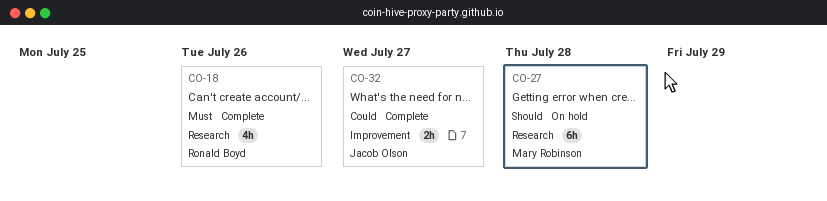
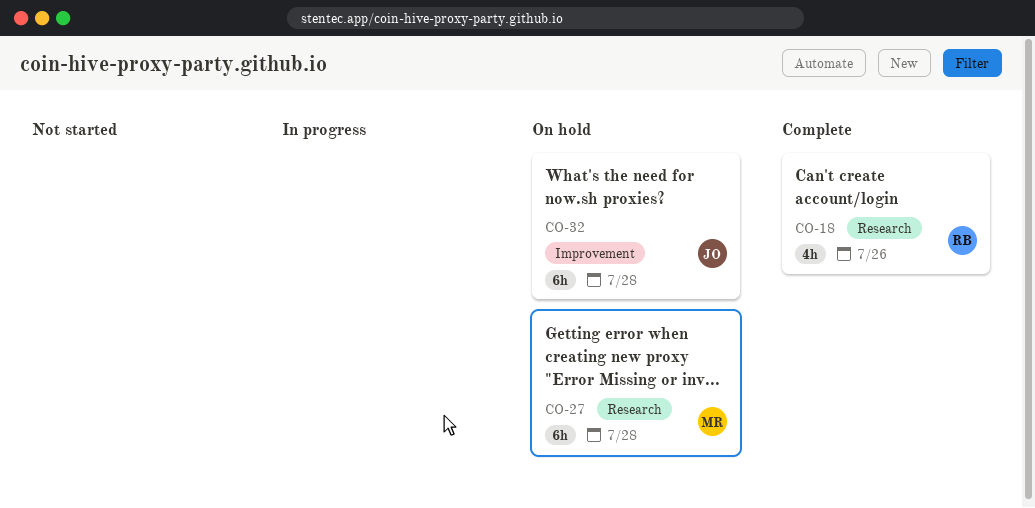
CO-32, status: Complete -> On hold
CO-32, estimate: 2h -> 6h
CO-32, due: Jul 27 -> Jul 28

